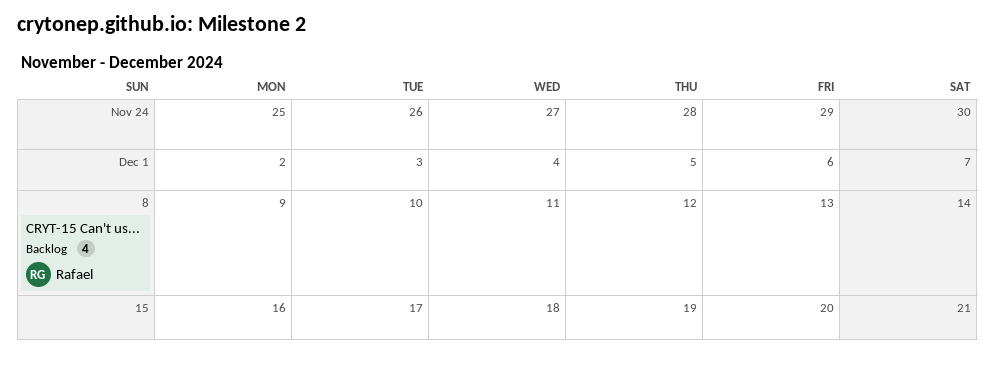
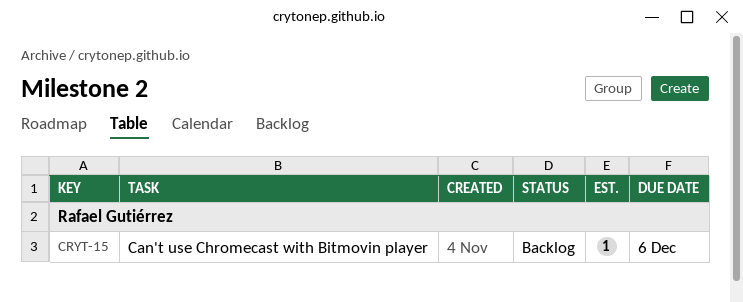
CRYT-15, estimate: 4 -> 1
CRYT-15, due: Dec 8 -> Dec 6

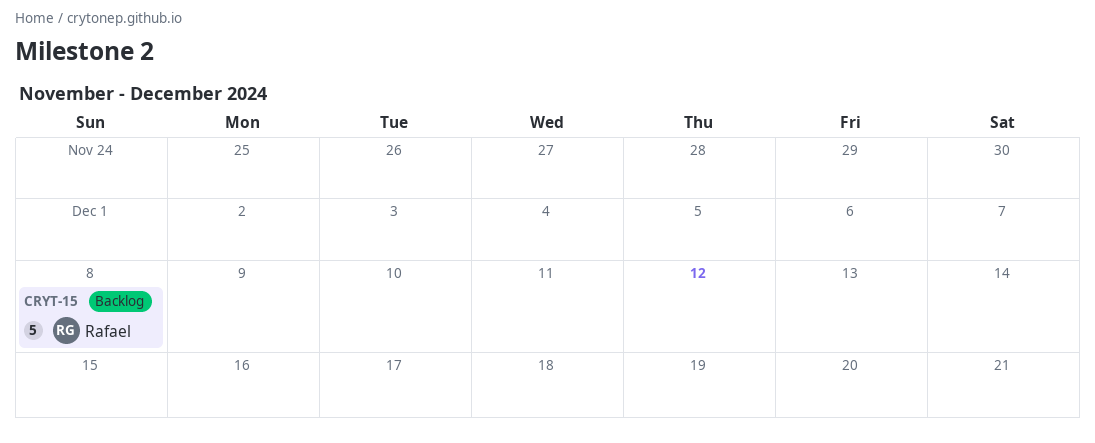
CRYT-15, estimate: 1 -> 5
CRYT-15, due: Dec 6 -> Dec 8

